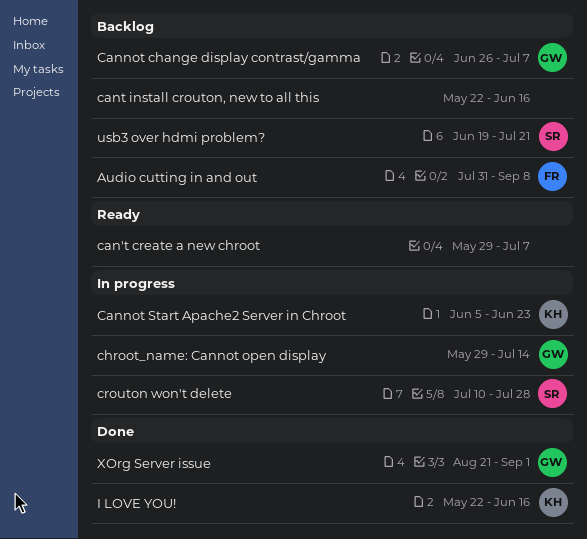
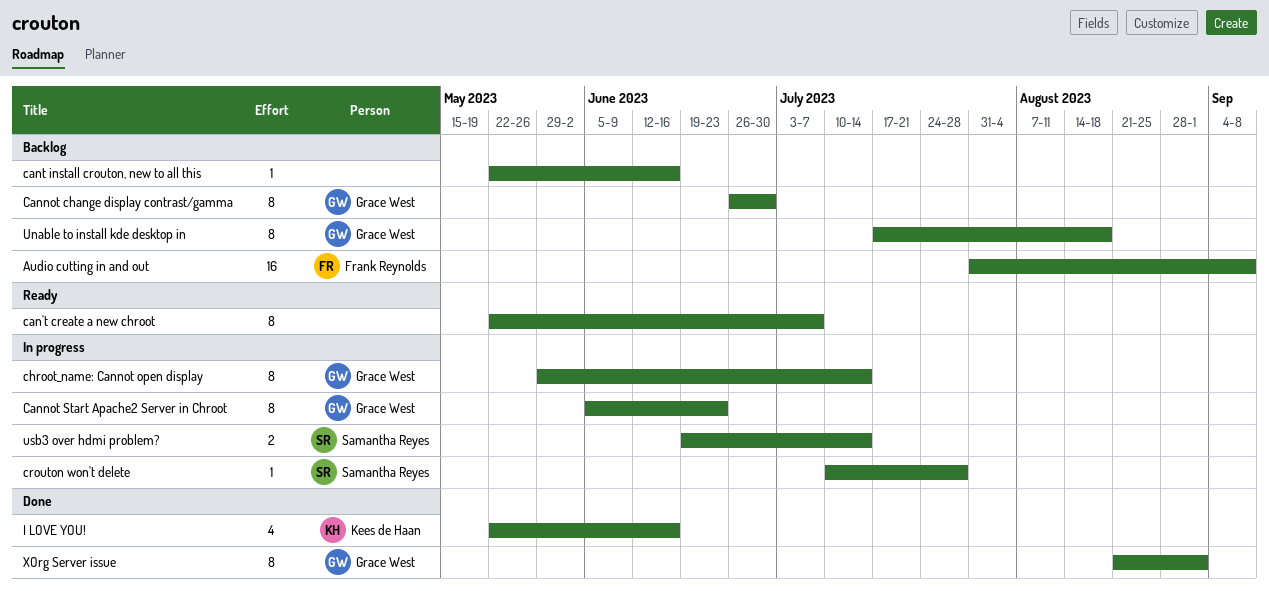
can't create a new chroot, start: May 29 -> May 22
Cannot change display contrast/gamma, due: Jul 7 -> Jun 30
Cannot Start Apache2 Server in Chroot, owner: Kees de Haan -> Grace West
Unable to install kde desktop in: none -> present
usb3 over hdmi problem?, status: Backlog -> In progress
usb3 over hdmi problem?, due: Jul 21 -> Jul 14

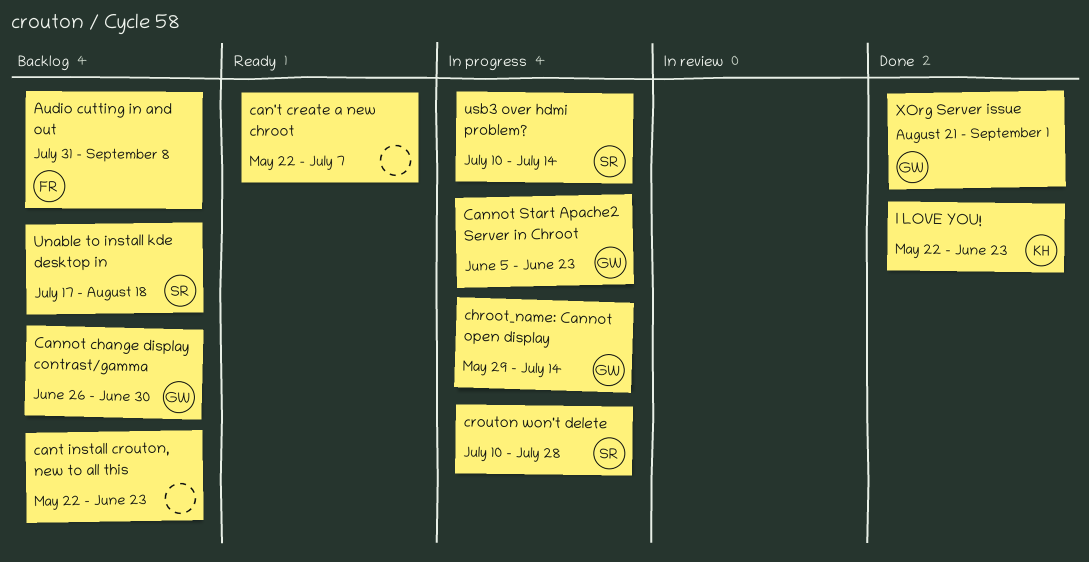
cant install crouton, new to all this, due: Jun 16 -> Jun 23
I LOVE YOU!, due: Jun 16 -> Jun 23
Unable to install kde desktop in, owner: Grace West -> Samantha Reyes
usb3 over hdmi problem?, start: Jun 19 -> Jul 10

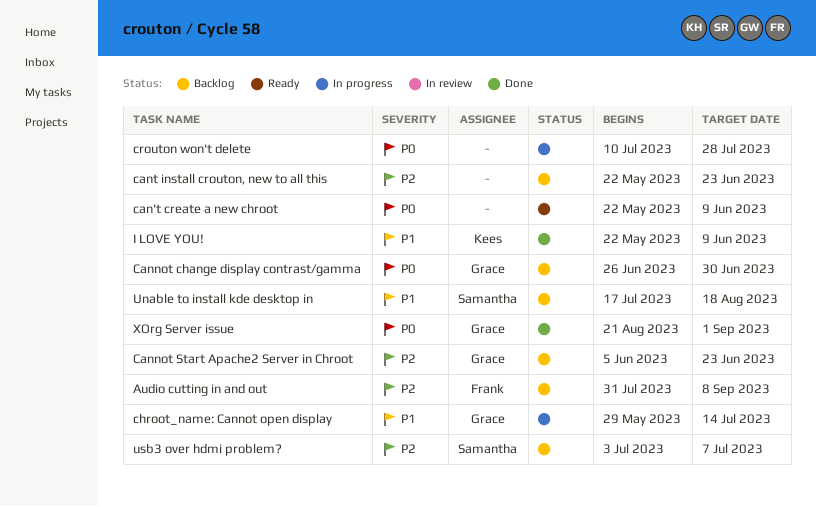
can't create a new chroot, due: Jul 7 -> Jun 9
Cannot Start Apache2 Server in Chroot, status: In progress -> Backlog
crouton won't delete, owner: Samantha -> none
I LOVE YOU!, due: Jun 23 -> Jun 9
usb3 over hdmi problem?, status: In progress -> Backlog
usb3 over hdmi problem?, start: Jul 10 -> Jul 3
usb3 over hdmi problem?, due: Jul 14 -> Jul 7

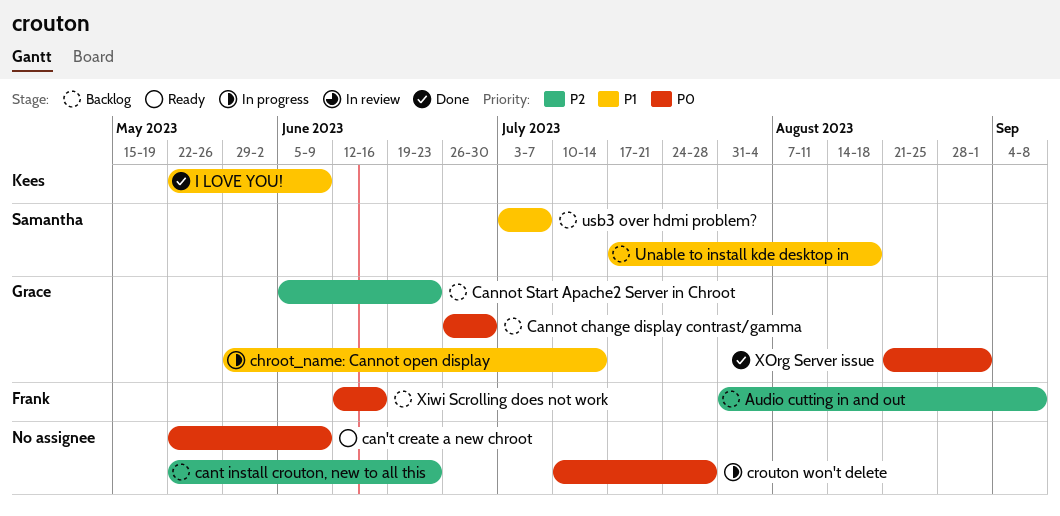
usb3 over hdmi problem?, priority: P2 -> P1
Xiwi Scrolling does not work: none -> present

